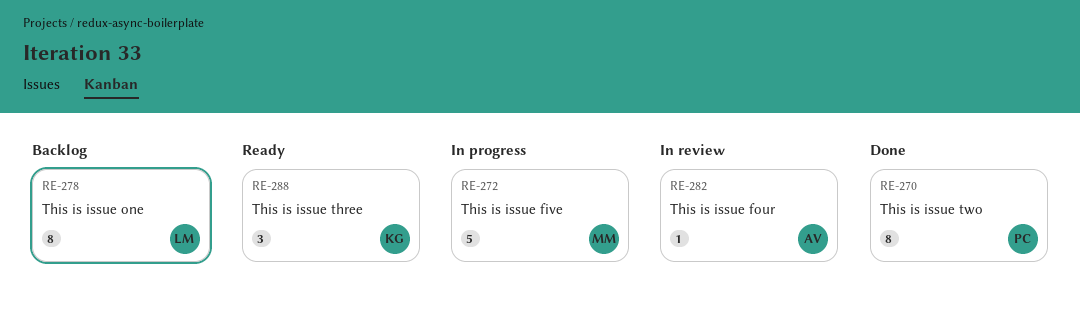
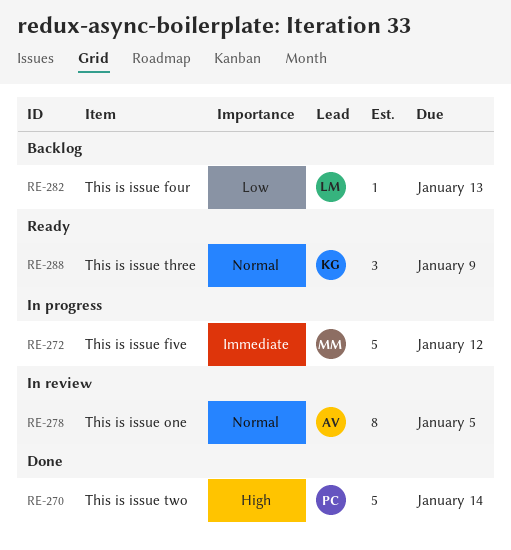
RE-270, estimate: 8 -> 5
RE-278, status: Backlog -> In review
RE-278, owner: LM -> AV
RE-282, status: In review -> Backlog
RE-282, owner: AV -> LM

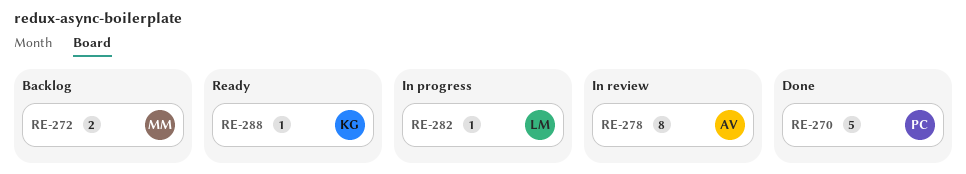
RE-272, status: In progress -> Backlog
RE-272, estimate: 5 -> 2
RE-282, status: Backlog -> In progress
RE-288, estimate: 3 -> 1

